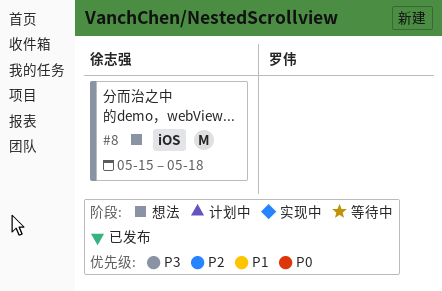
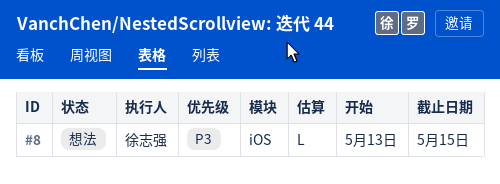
#8, estimate: M -> L
#8, start: May 15 -> May 13
#8, due: May 18 -> May 15

